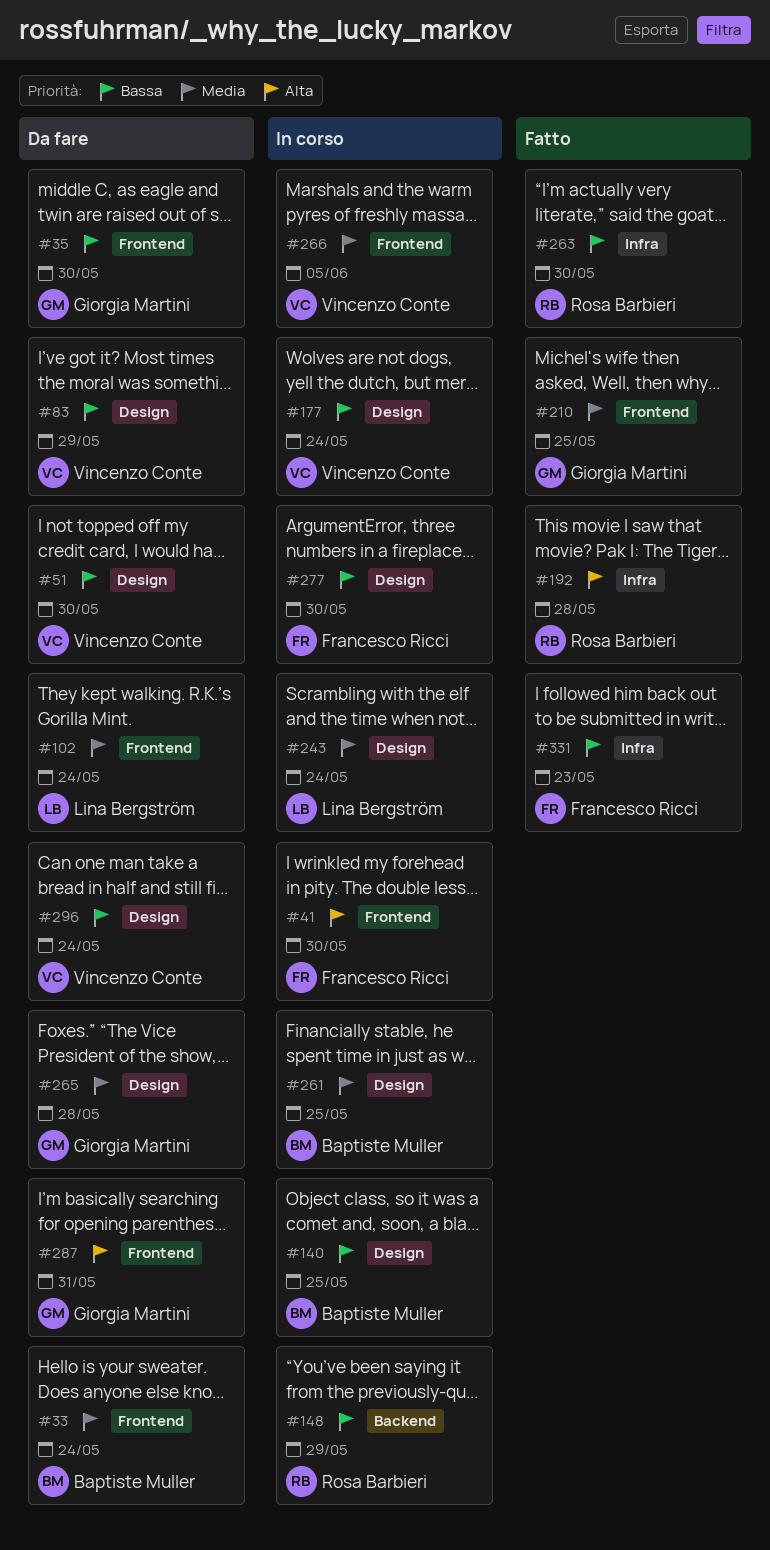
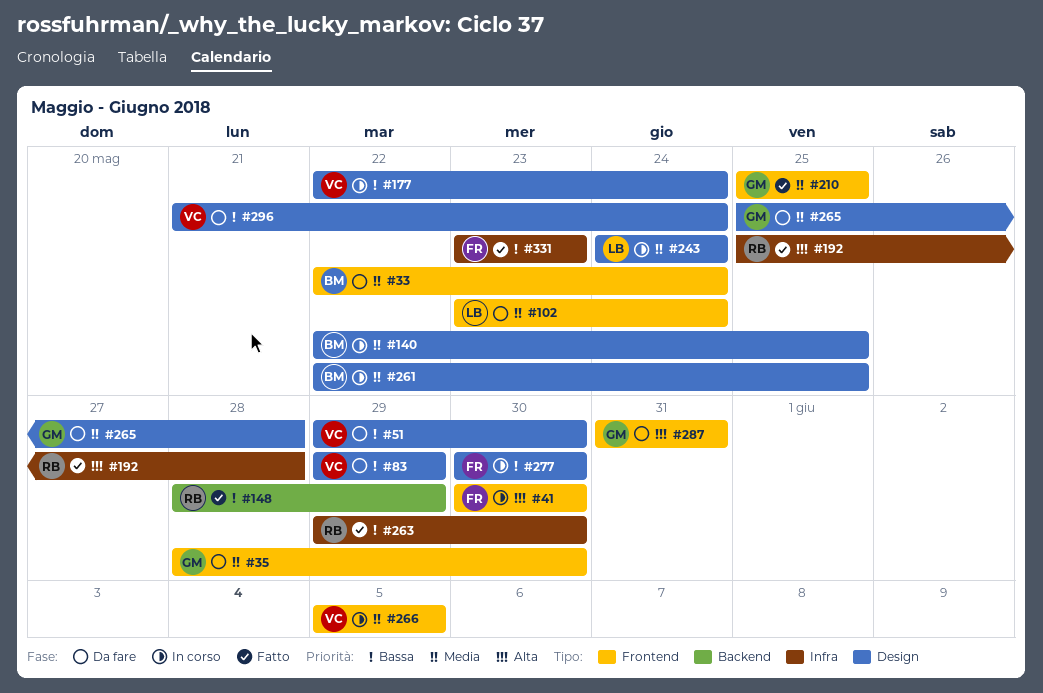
#35, priority: Bassa -> Media
#140, priority: Bassa -> Media
#148, status: In corso -> Fatto

